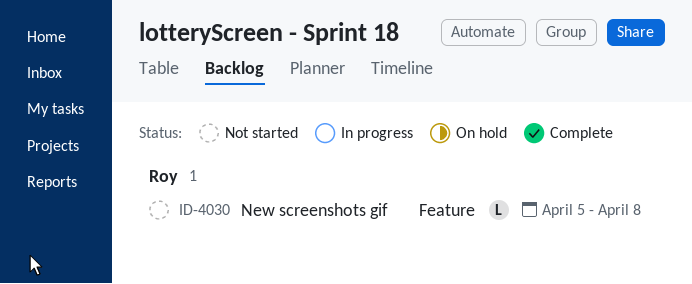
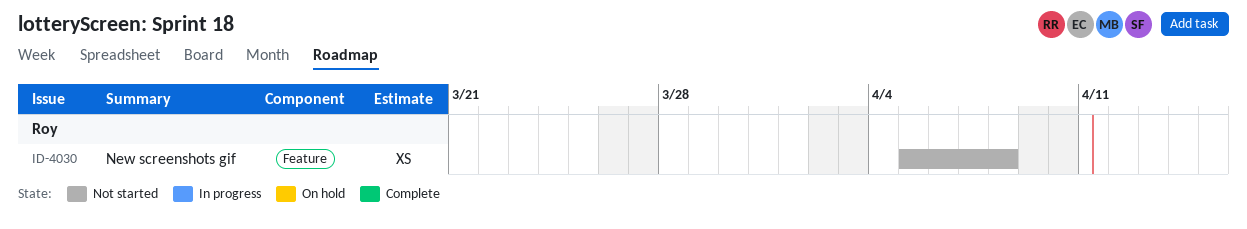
ID-4030, estimate: L -> XS

